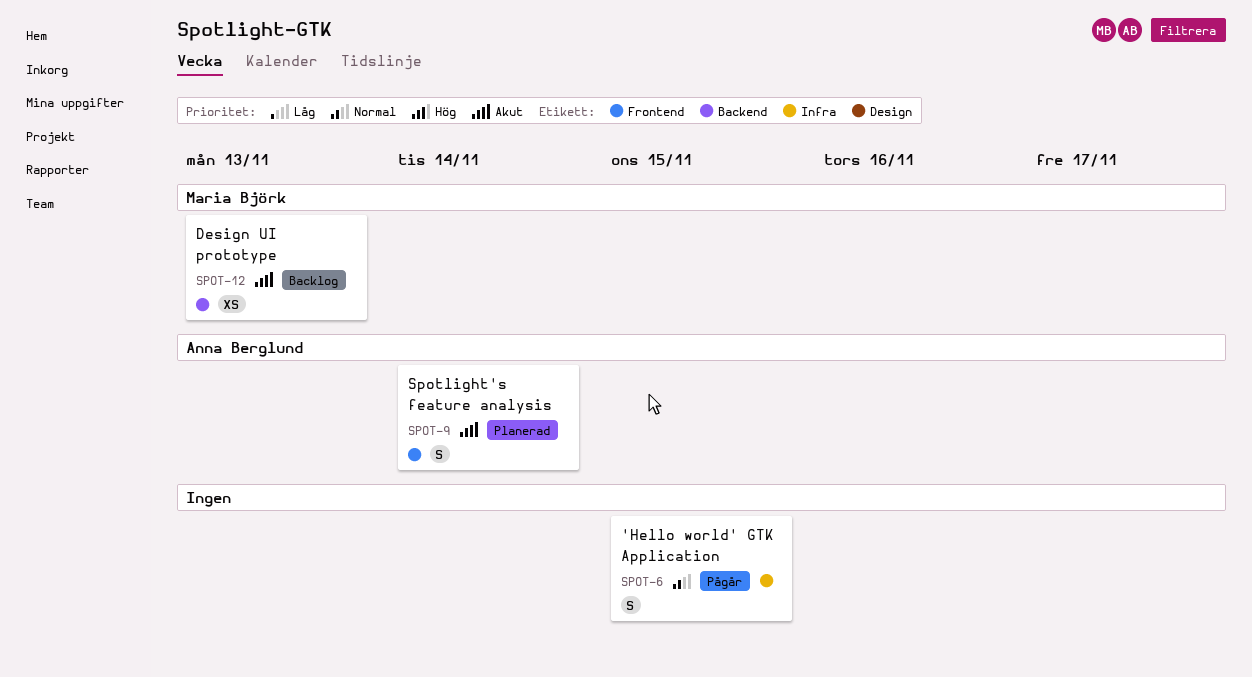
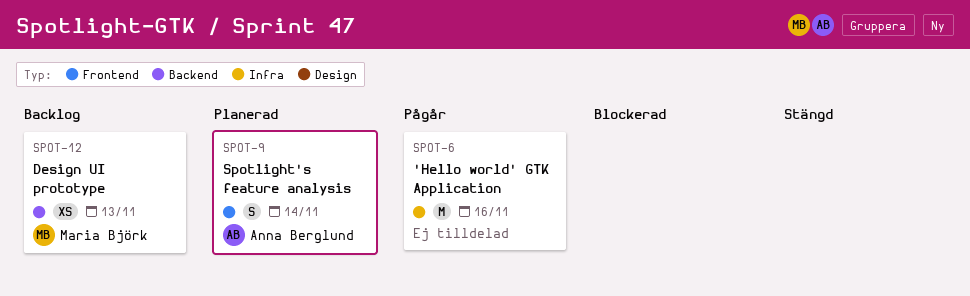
SPOT-6, estimate: S -> M
SPOT-6, due: Nov 15 -> Nov 16

